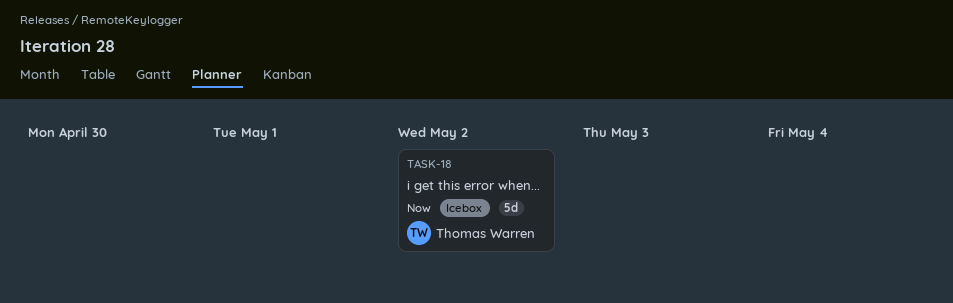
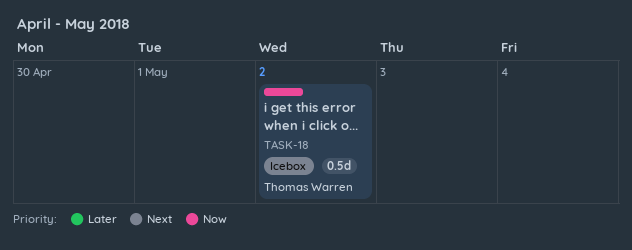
TASK-18, estimate: 5d -> 0.5d

